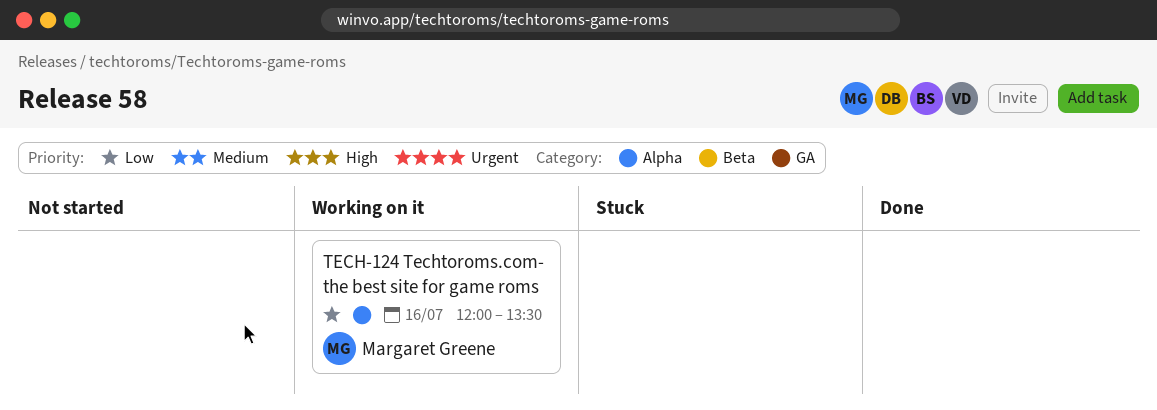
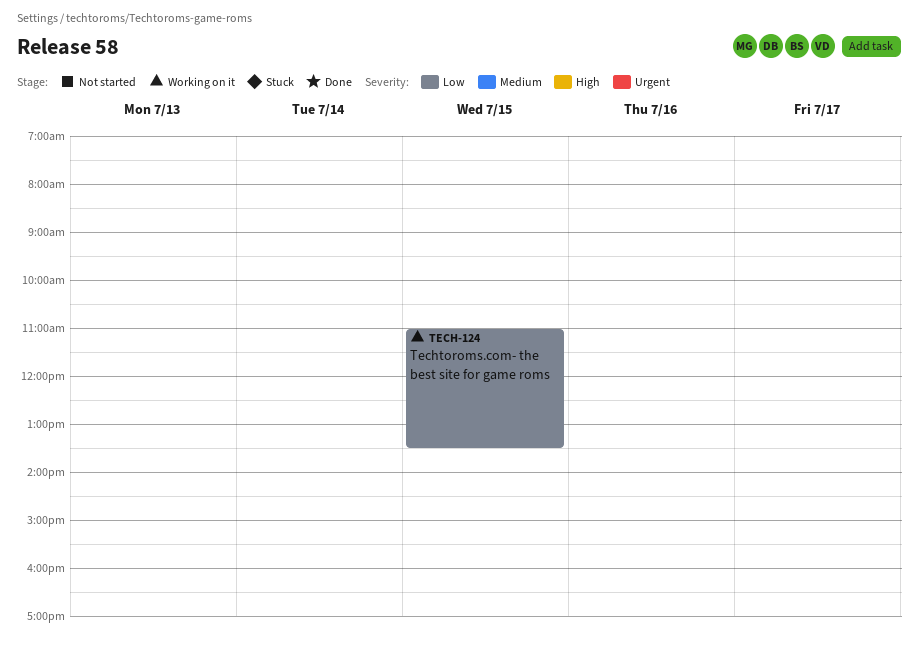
TECH-124, day: Jul 16 -> Jul 15
TECH-124, begins: 12:00 -> 11:00

